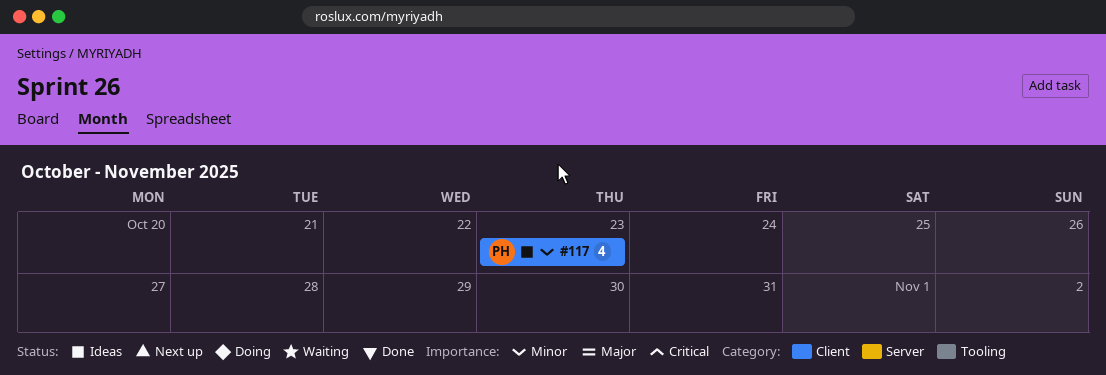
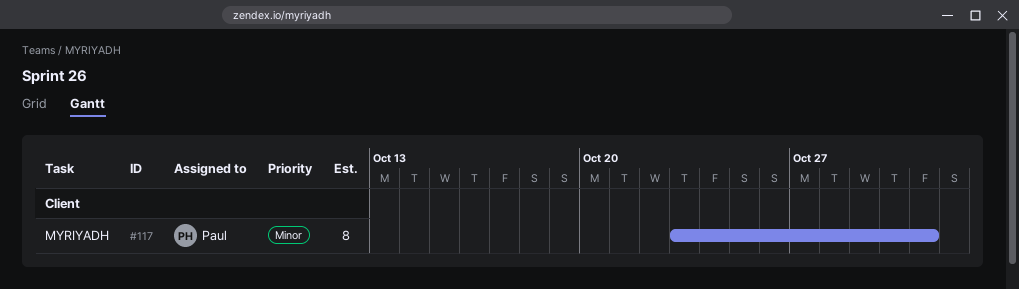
#117, estimate: 4 -> 8
#117, due: Oct 23 -> Oct 31

